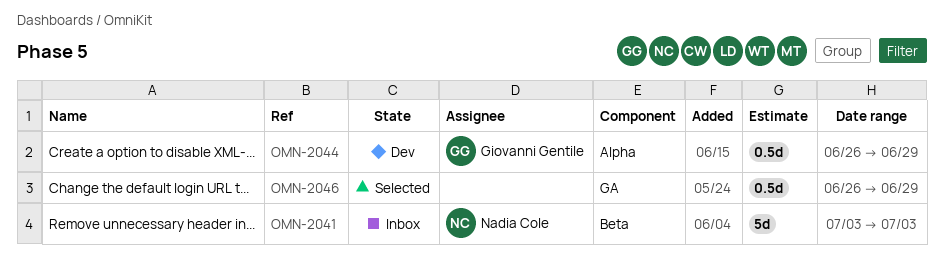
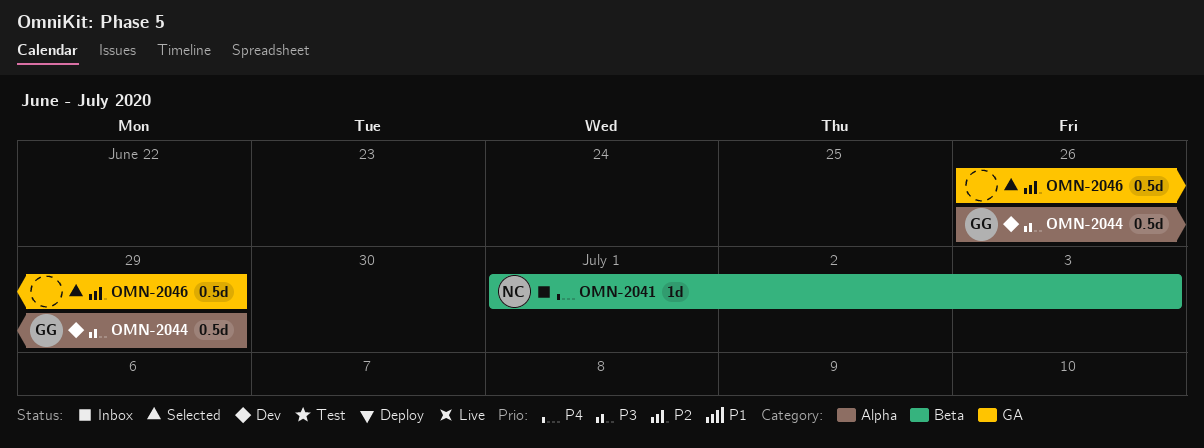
OMN-2041, estimate: 5d -> 1d
OMN-2041, start: Jul 3 -> Jul 1

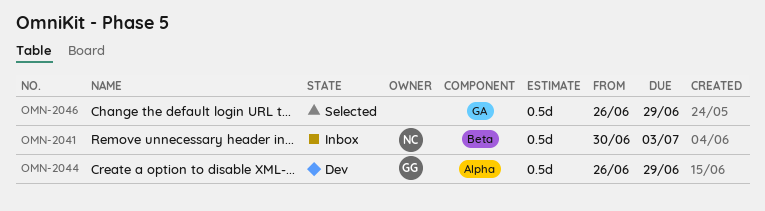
OMN-2041, estimate: 1d -> 0.5d
OMN-2041, start: Jul 1 -> Jun 30

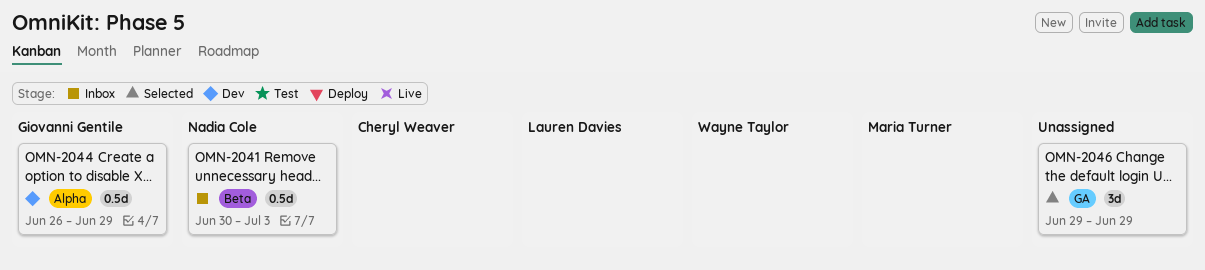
OMN-2046, estimate: 0.5d -> 3d
OMN-2046, start: Jun 26 -> Jun 29

